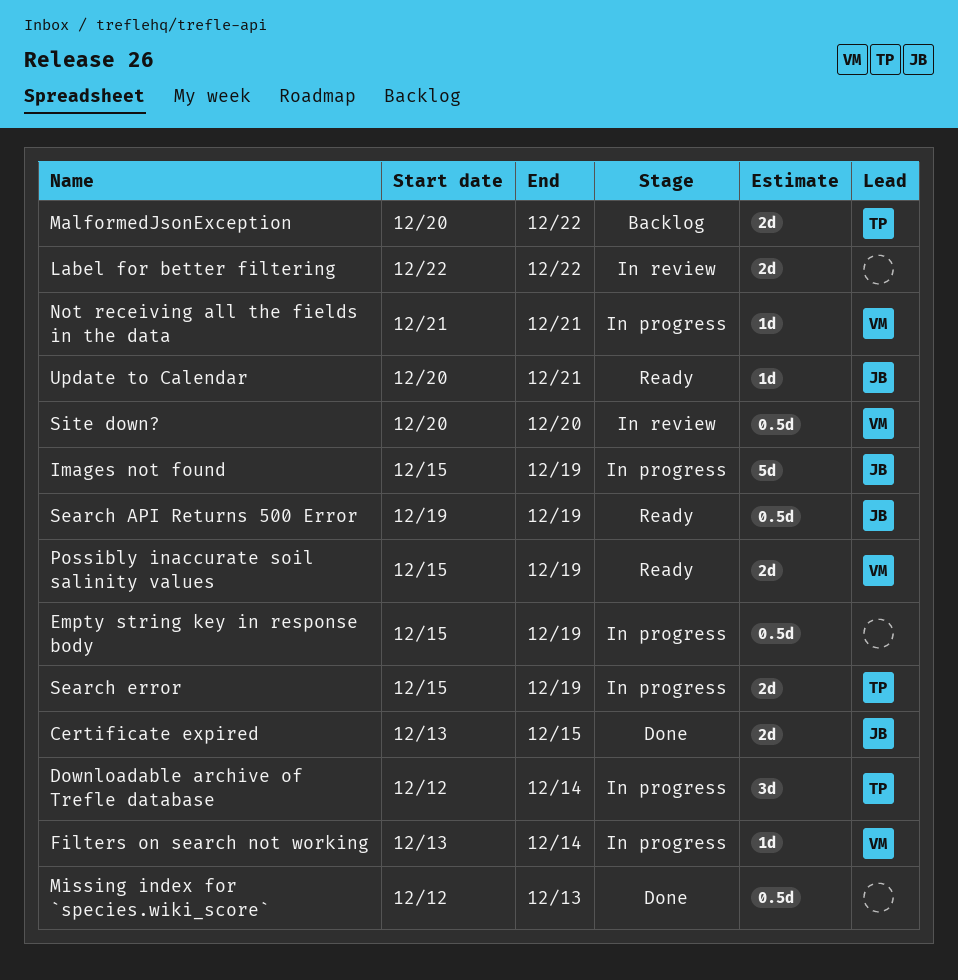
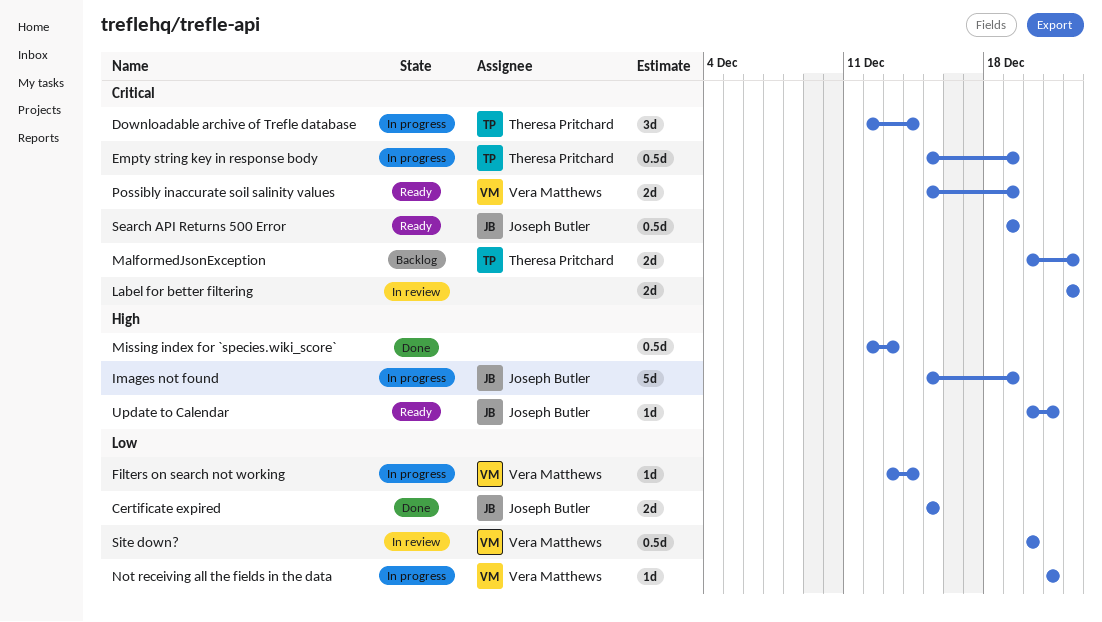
Certificate expired, start: Dec 13 -> Dec 15
Empty string key in response body, owner: none -> Theresa Pritchard
Search error: present -> none

